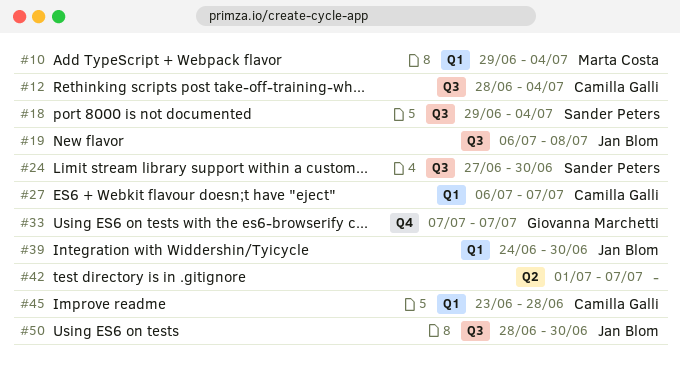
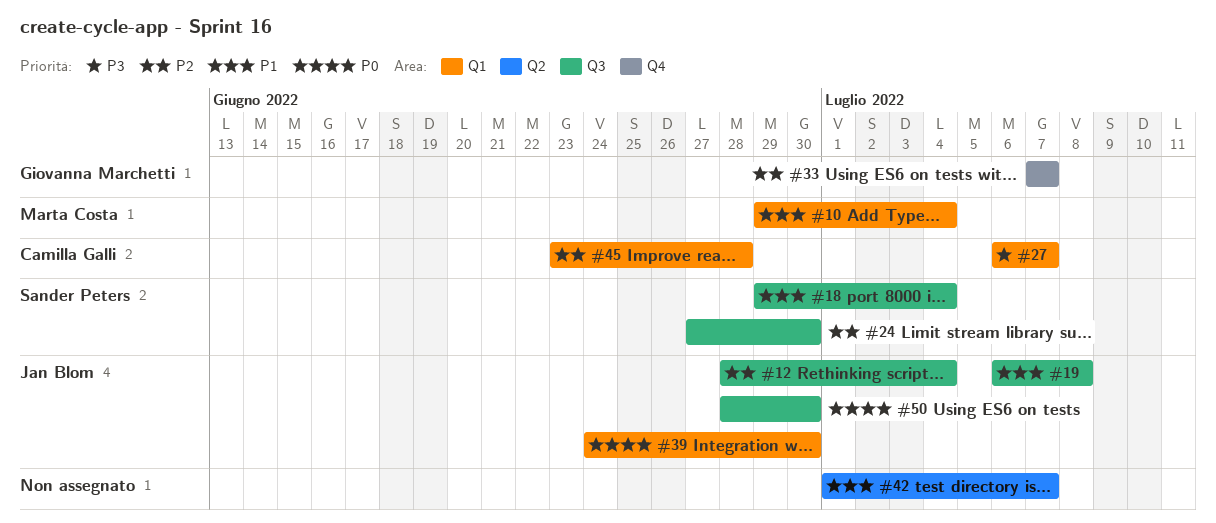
#12, owner: Camilla Galli -> Jan Blom

